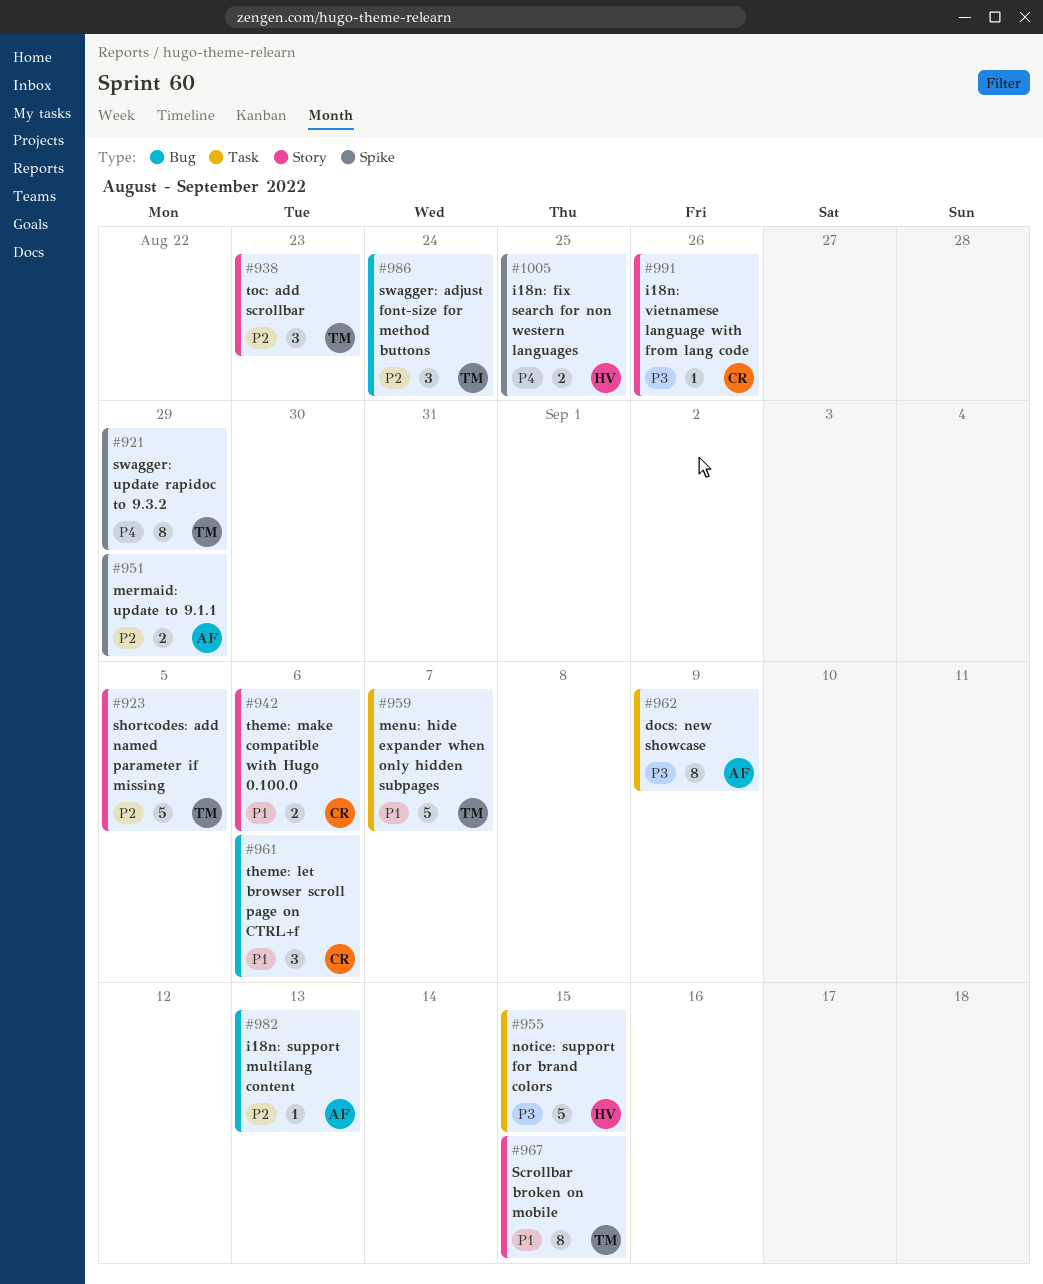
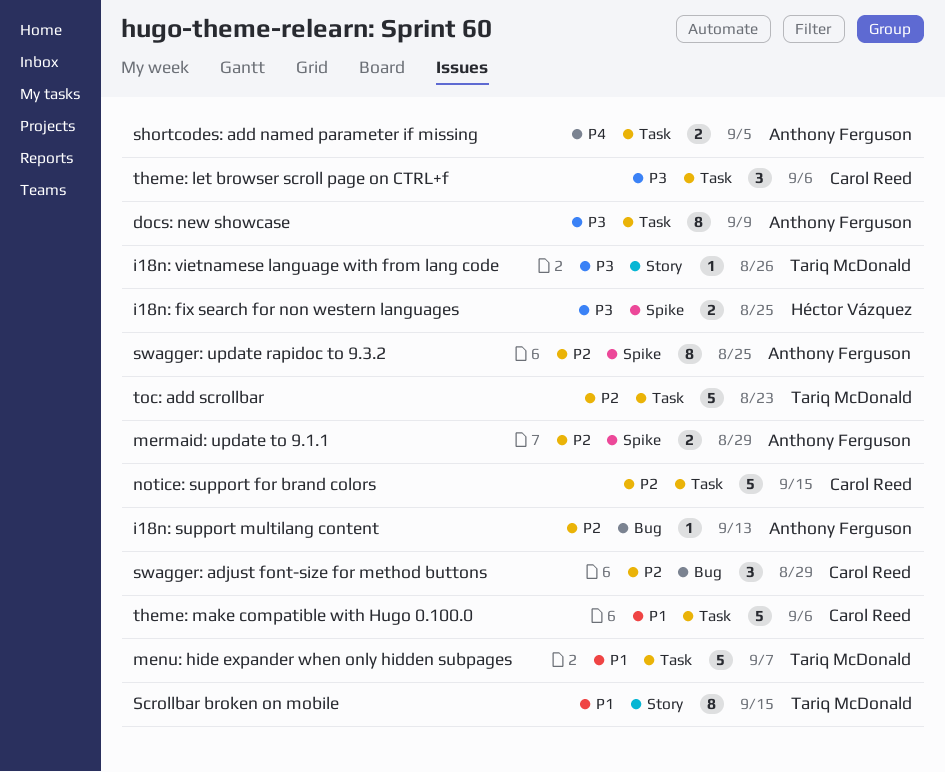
i18n: fix search for non western languages, priority: P4 -> P3
i18n: vietnamese language with from lang code, owner: Carol Reed -> Tariq McDonald
notice: support for brand colors, owner: Héctor Vázquez -> Carol Reed
notice: support for brand colors, priority: P3 -> P2
shortcodes: add named parameter if missing, owner: Tariq McDonald -> Anthony Ferguson
shortcodes: add named parameter if missing, priority: P2 -> P4
shortcodes: add named parameter if missing, label: Story -> Task
shortcodes: add named parameter if missing, estimate: 5 -> 2
swagger: adjust font-size for method buttons, owner: Tariq McDonald -> Carol Reed
swagger: adjust font-size for method buttons, due: Aug 24 -> Aug 29
swagger: update rapidoc to 9.3.2, owner: Tariq McDonald -> Anthony Ferguson
swagger: update rapidoc to 9.3.2, priority: P4 -> P2
swagger: update rapidoc to 9.3.2, due: Aug 29 -> Aug 25
theme: let browser scroll page on CTRL+f, priority: P1 -> P3
theme: let browser scroll page on CTRL+f, label: Bug -> Task
theme: make compatible with Hugo 0.100.0, label: Story -> Task
theme: make compatible with Hugo 0.100.0, estimate: 2 -> 5
toc: add scrollbar, label: Story -> Task
toc: add scrollbar, estimate: 3 -> 5

